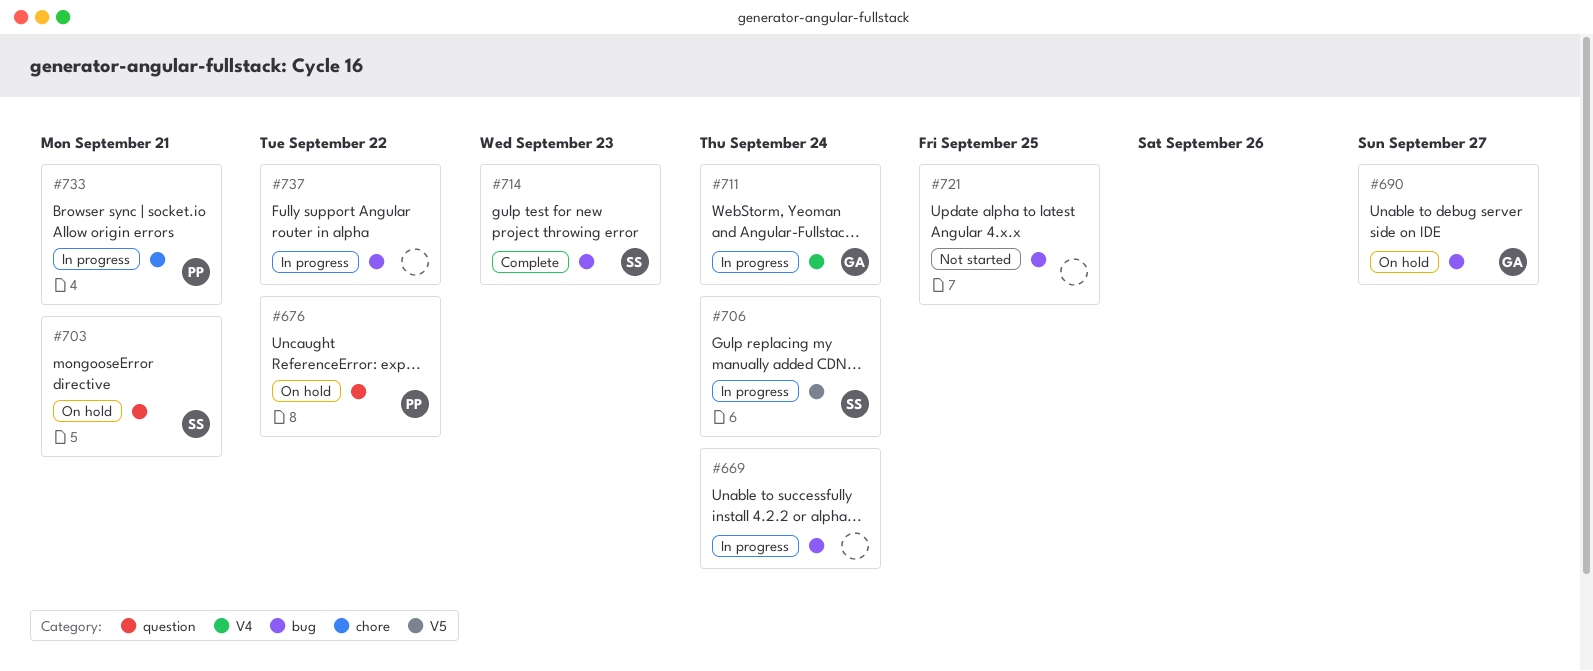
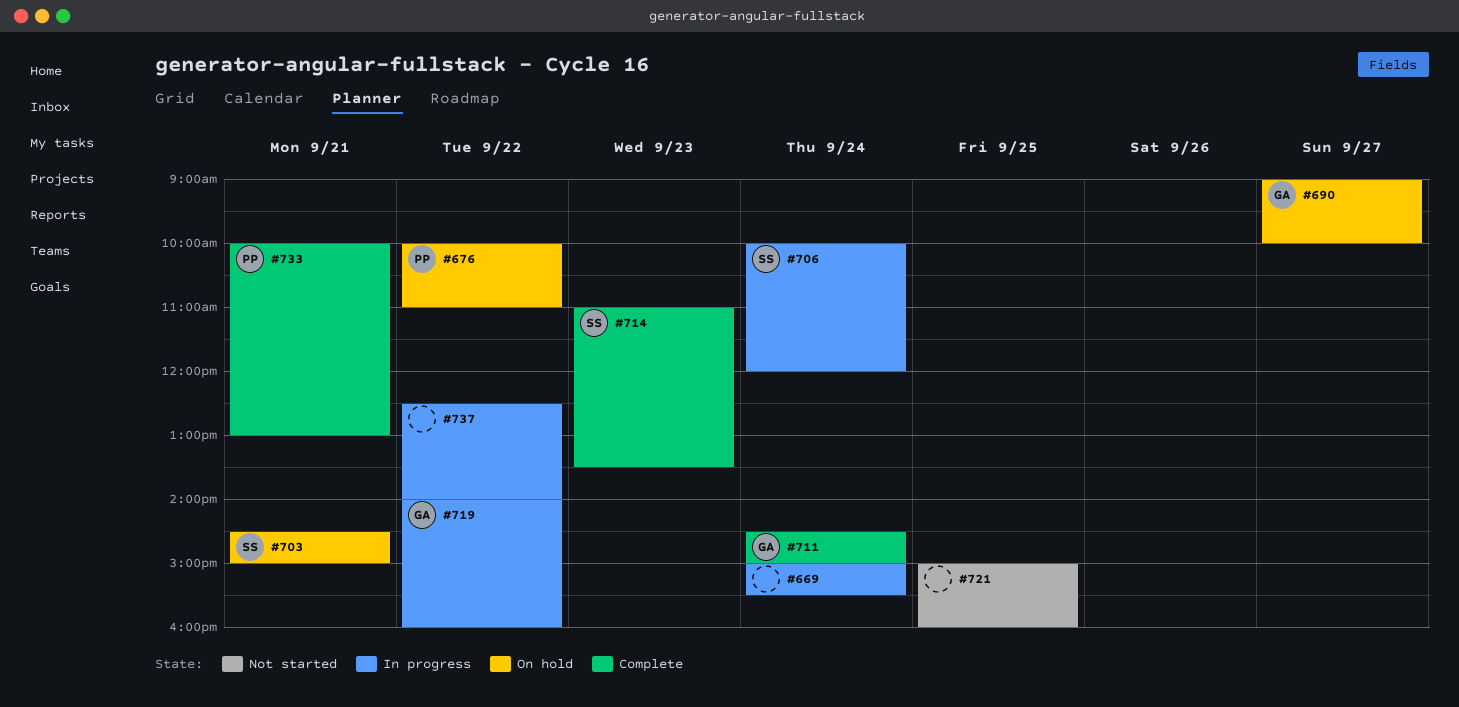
#711, status: In progress -> Complete
#719: none -> present
#733, status: In progress -> Complete

